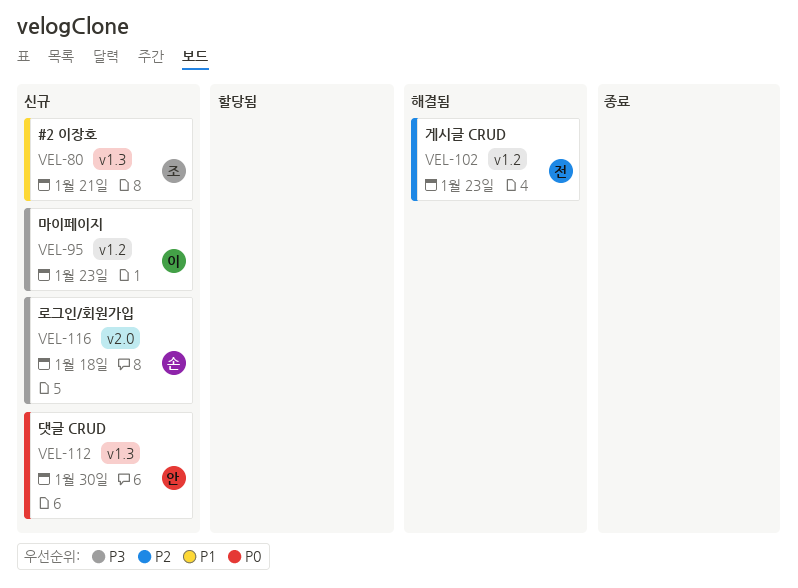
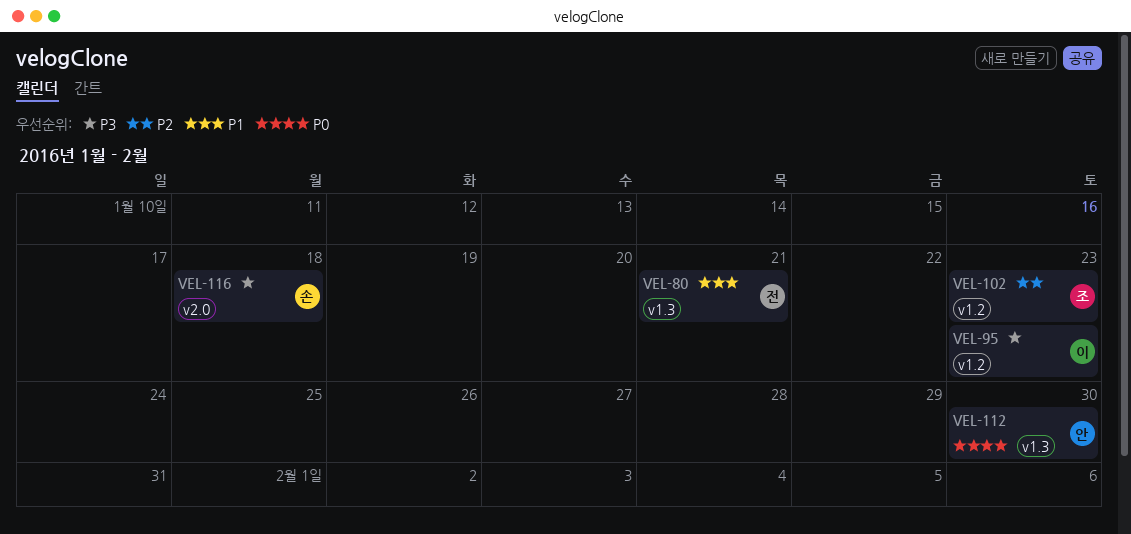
VEL-80, owner: 조 -> 전
VEL-102, owner: 전 -> 조

